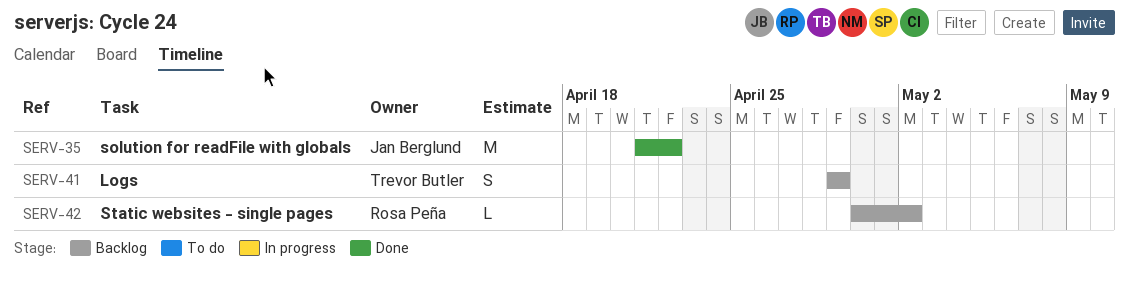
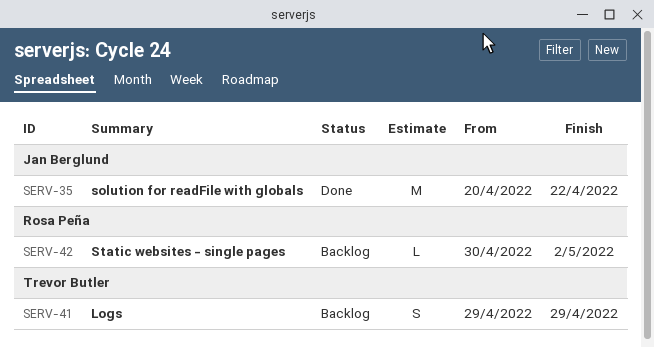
SERV-35, start: Apr 21 -> Apr 20

